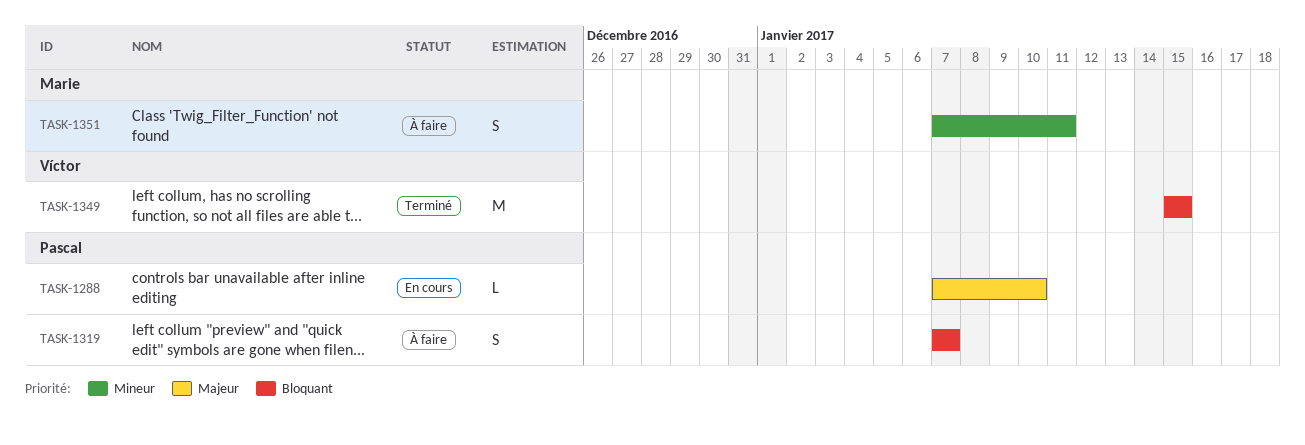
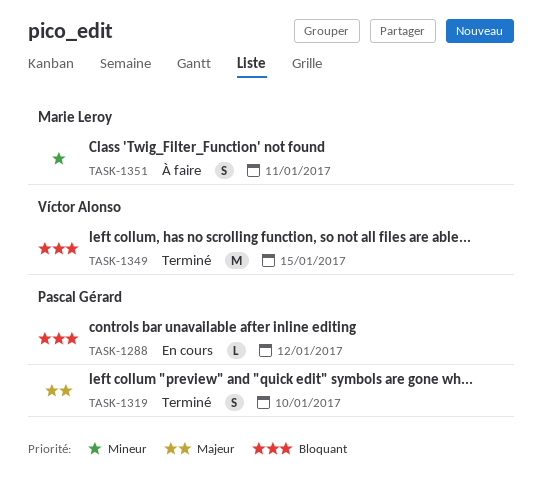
TASK-1288, priority: Majeur -> Bloquant
TASK-1288, due: Jan 10 -> Jan 12
TASK-1319, status: À faire -> Terminé
TASK-1319, priority: Bloquant -> Majeur
TASK-1319, due: Jan 7 -> Jan 10

